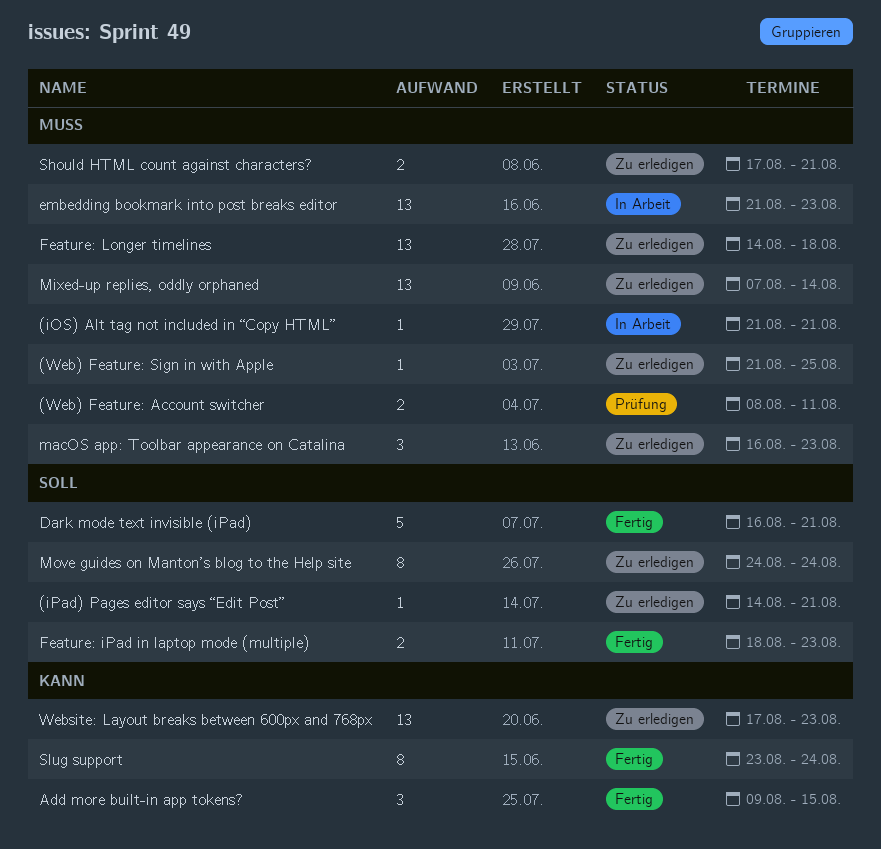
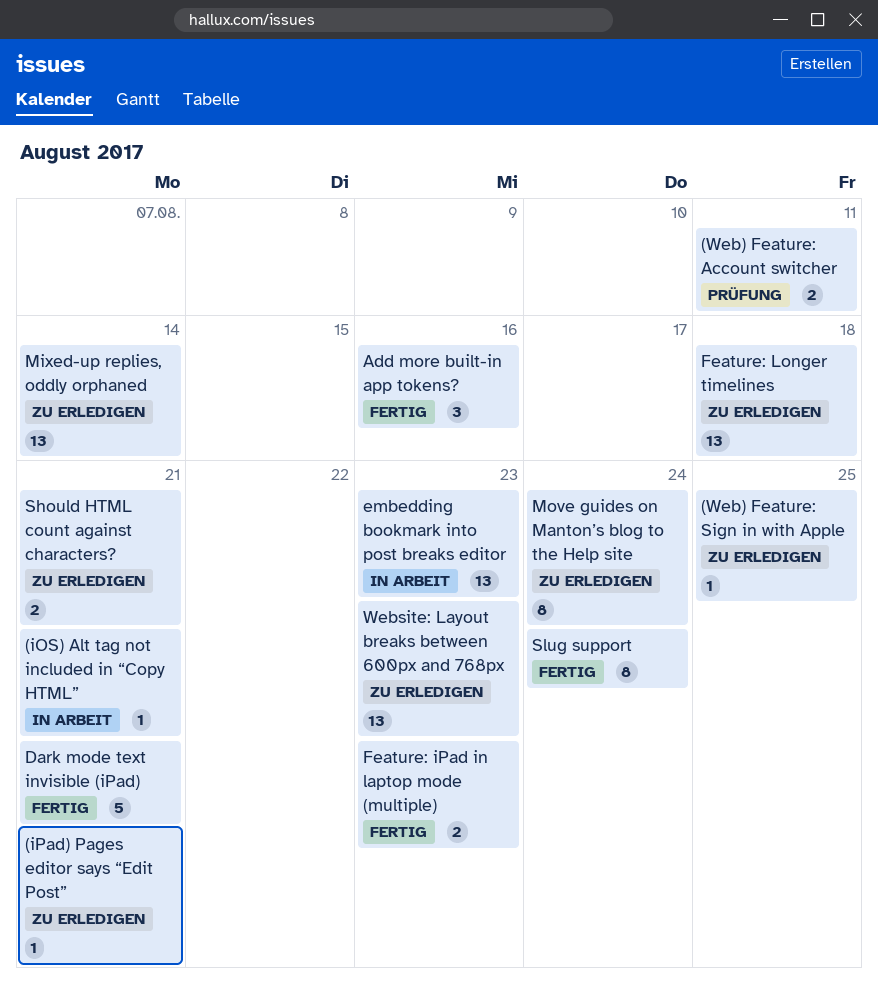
Add more built-in app tokens?, due: Aug 15 -> Aug 16
macOS app: Toolbar appearance on Catalina: present -> none

